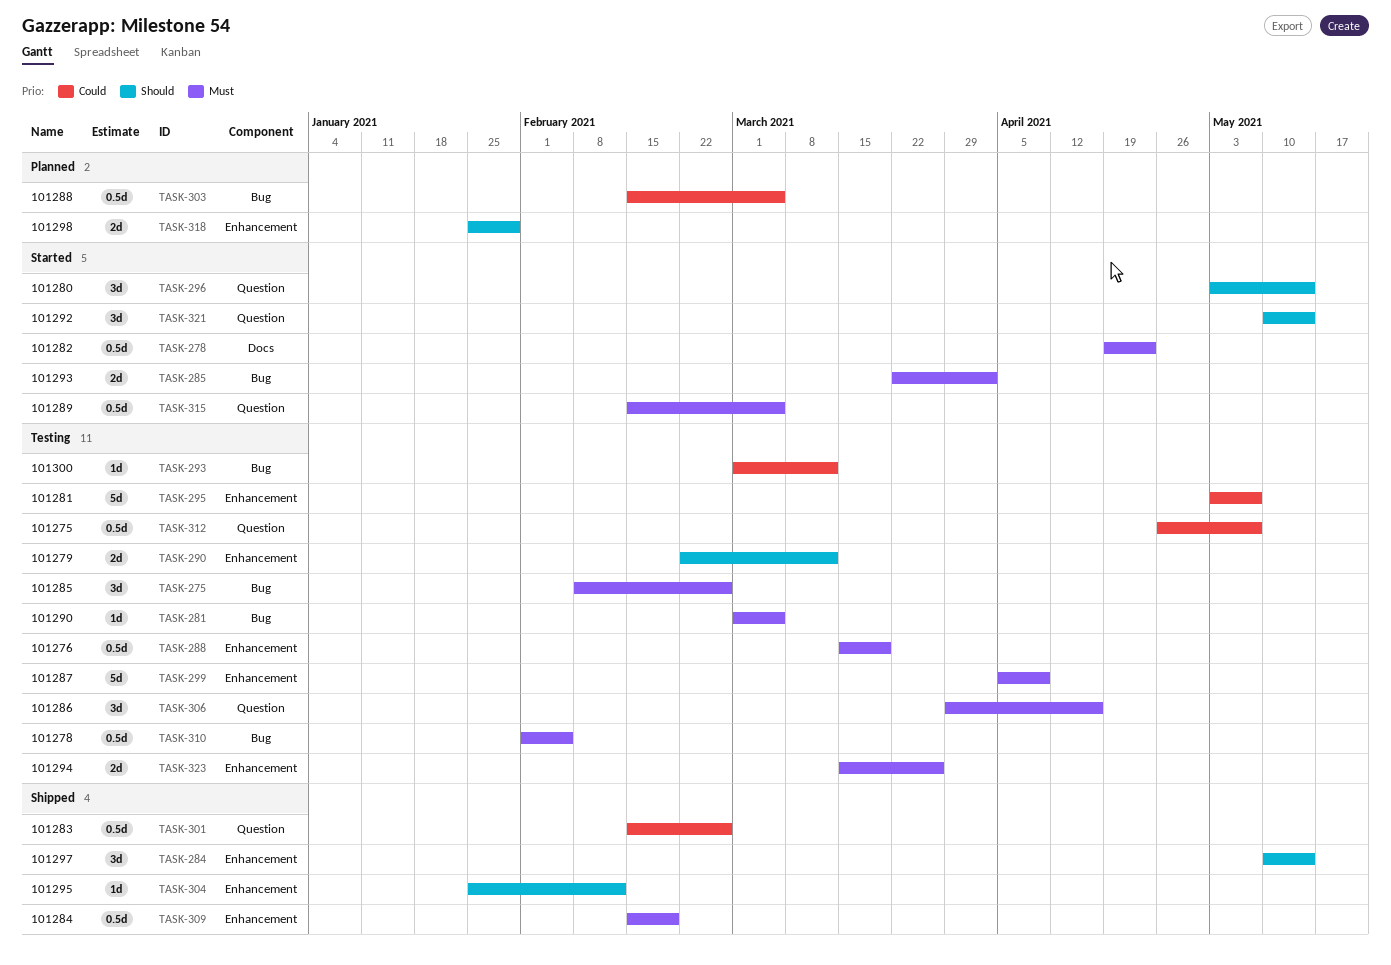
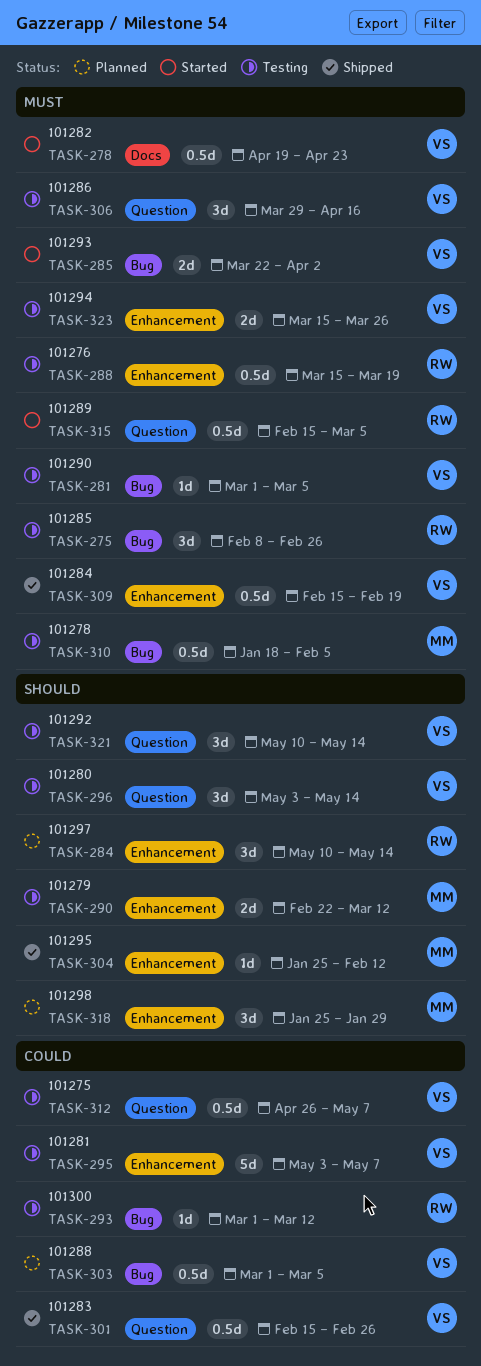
TASK-284, status: Shipped -> Planned
TASK-296, status: Started -> Testing
TASK-299: present -> none
TASK-303, start: Feb 15 -> Mar 1
TASK-310, start: Feb 1 -> Jan 18
TASK-318, estimate: 2d -> 3d
TASK-321, status: Started -> Testing

